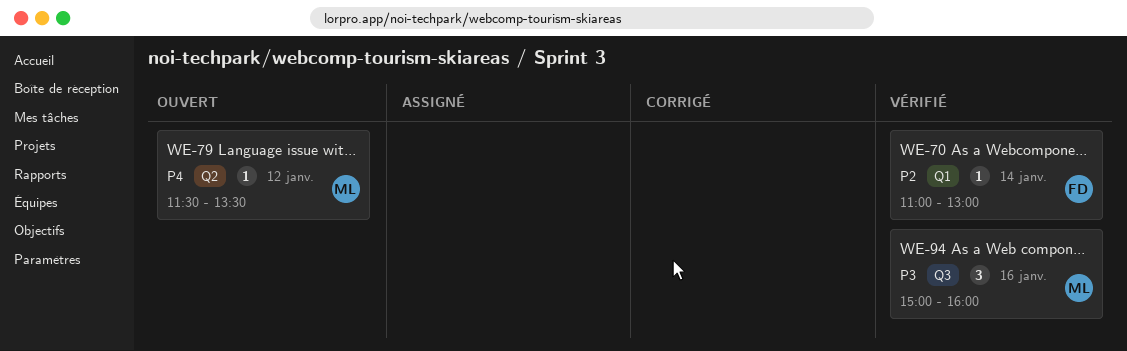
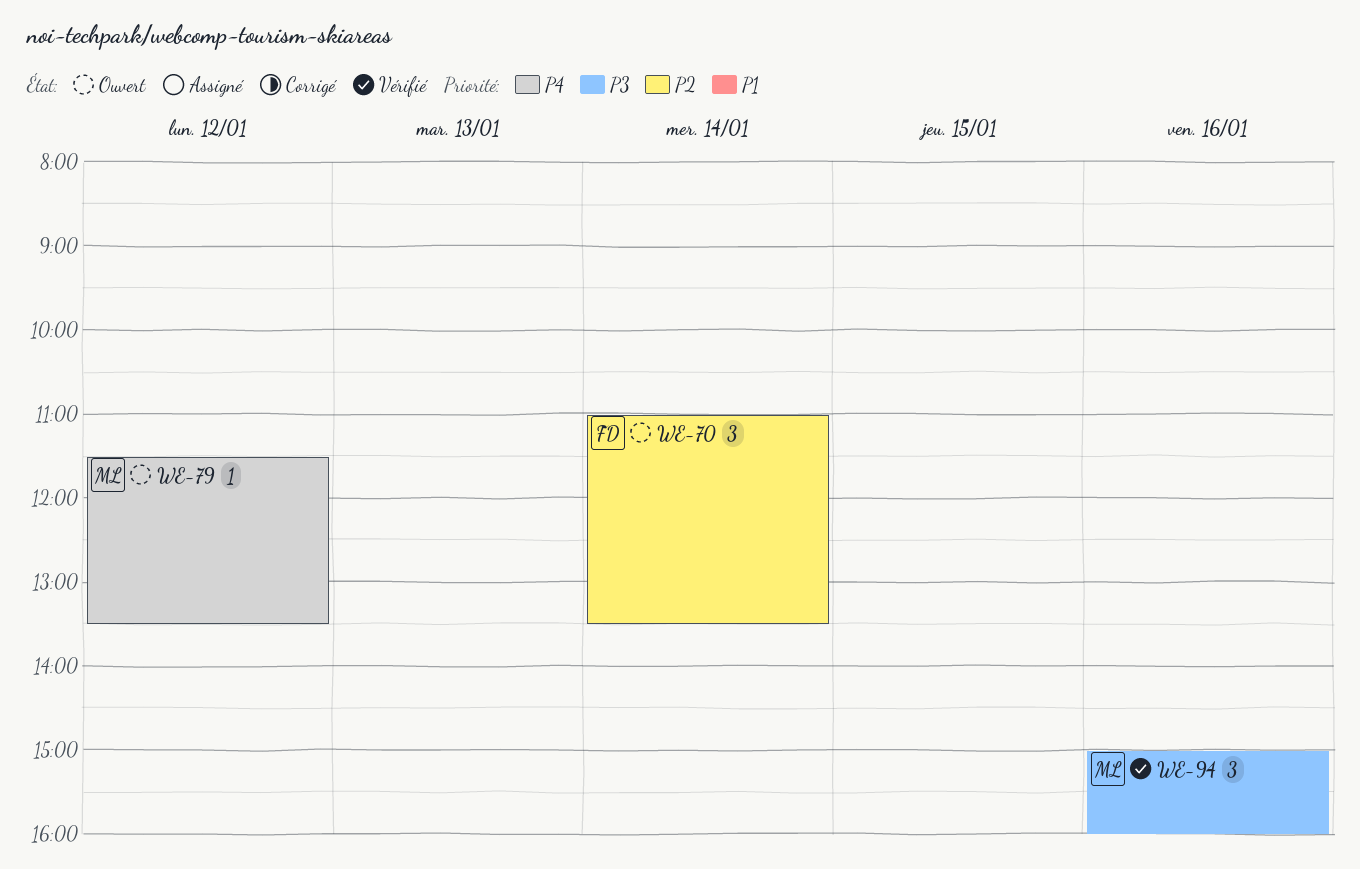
WE-70, status: Vérifié -> Ouvert
WE-70, estimate: 1 -> 3
WE-70, ends: 13:00 -> 13:30

